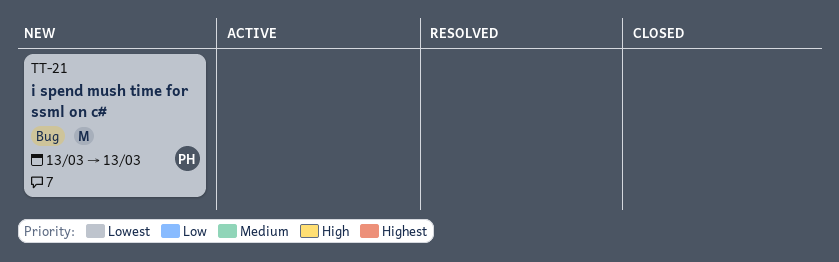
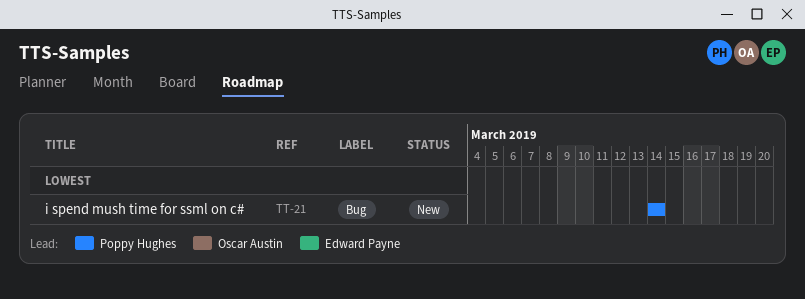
TT-21, start: Mar 13 -> Mar 14
TT-21, due: Mar 13 -> Mar 14

